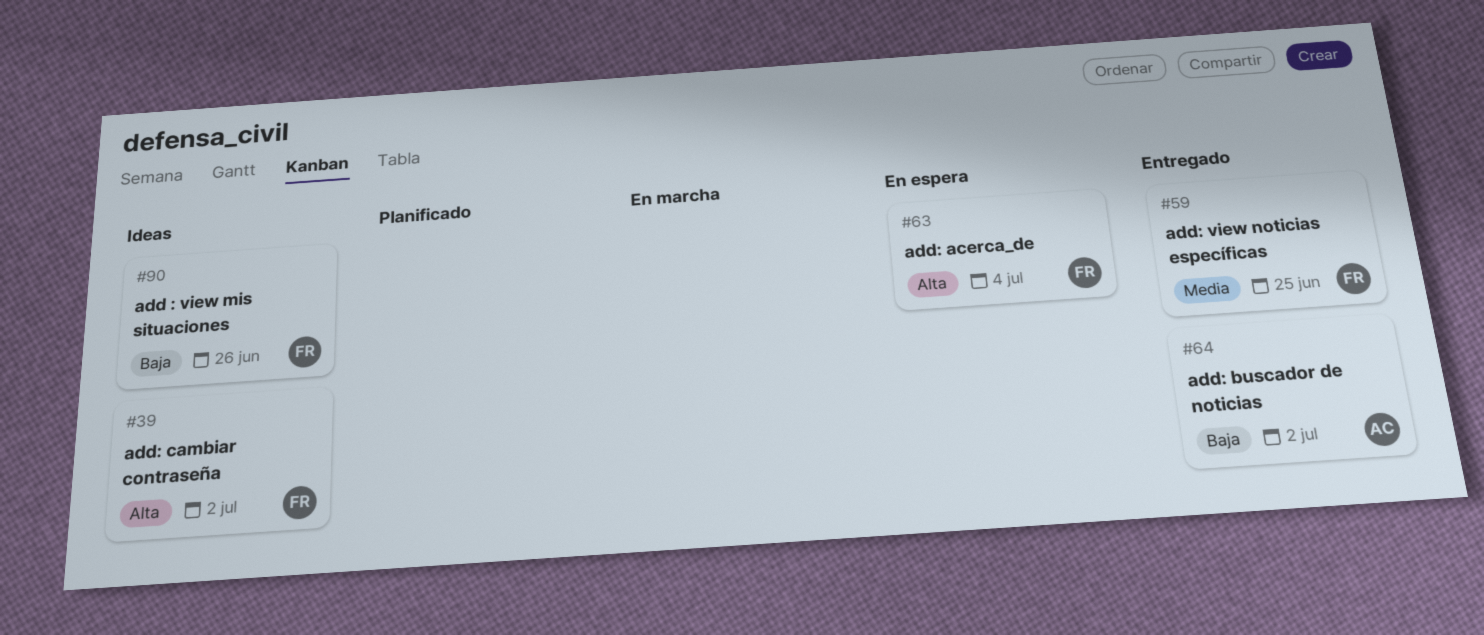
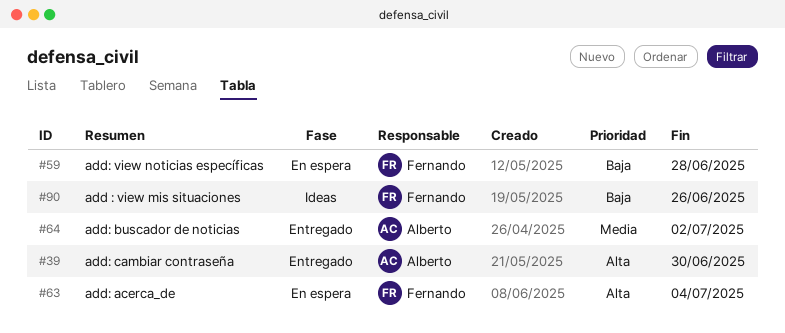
#39, status: Ideas -> Entregado
#39, owner: Fernando -> Alberto
#39, due: Jul 2 -> Jun 30
#59, status: Entregado -> En espera
#59, priority: Media -> Baja
#59, due: Jun 25 -> Jun 28
#64, priority: Baja -> Media

